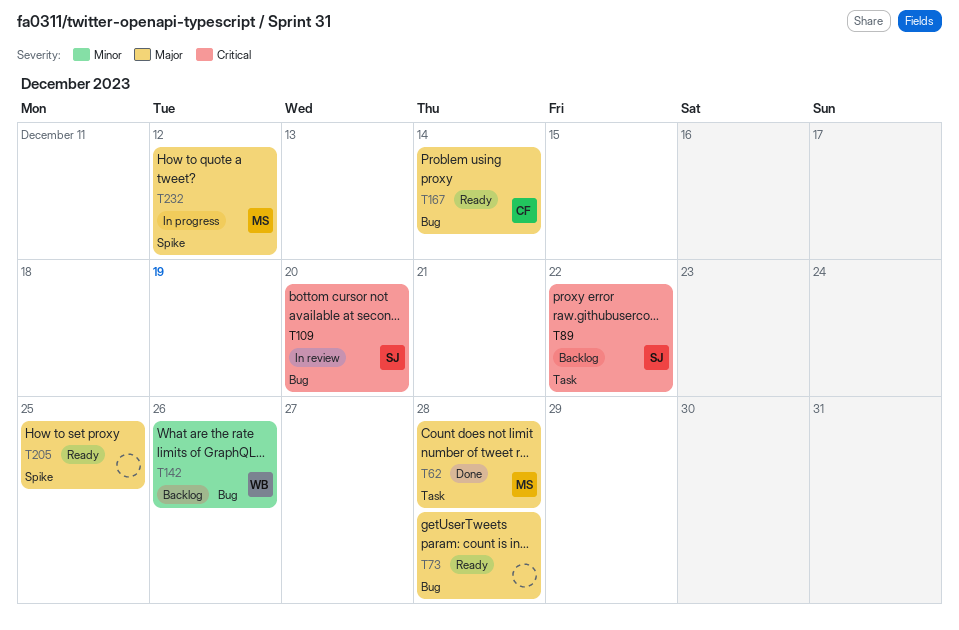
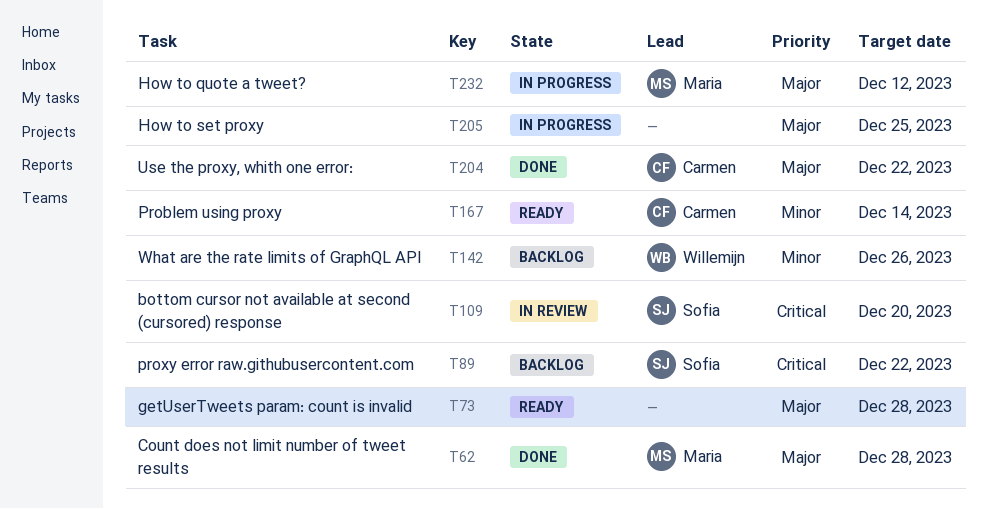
T167, priority: Major -> Minor
T204: none -> present
T205, status: Ready -> In progress

